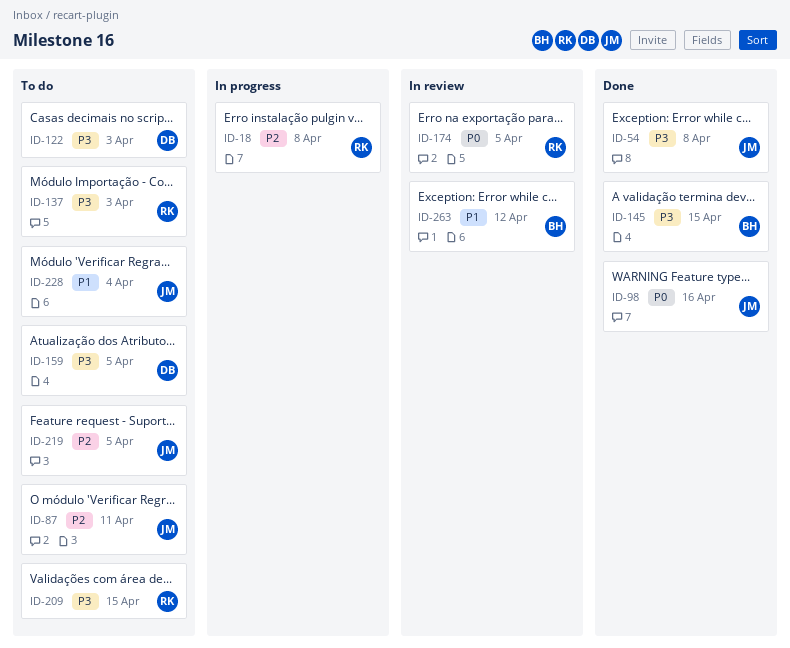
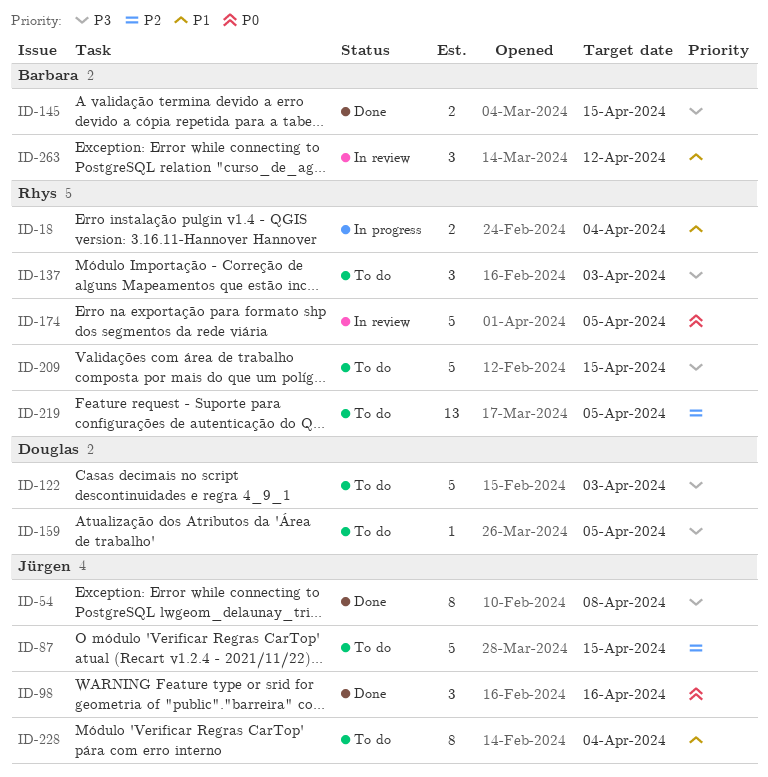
ID-18, priority: P2 -> P1
ID-18, due: Apr 8 -> Apr 4
ID-87, due: Apr 11 -> Apr 15
ID-219, owner: Jürgen -> Rhys

